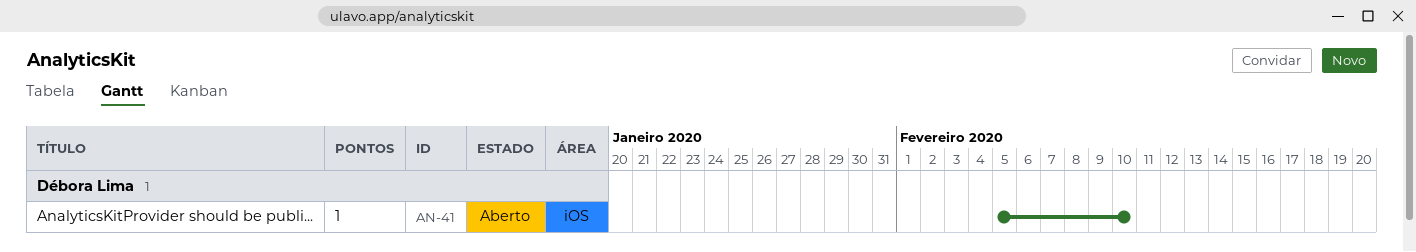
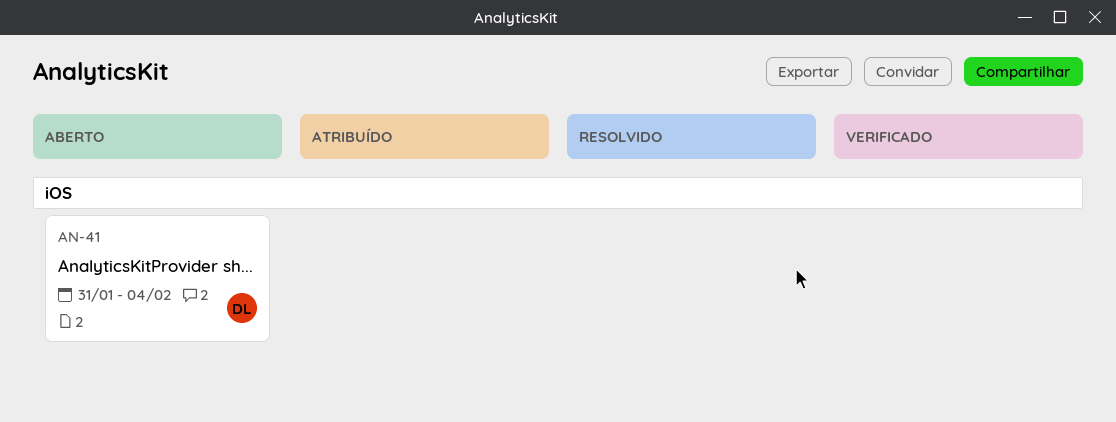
AN-41, start: Feb 5 -> Jan 31
AN-41, due: Feb 10 -> Feb 4

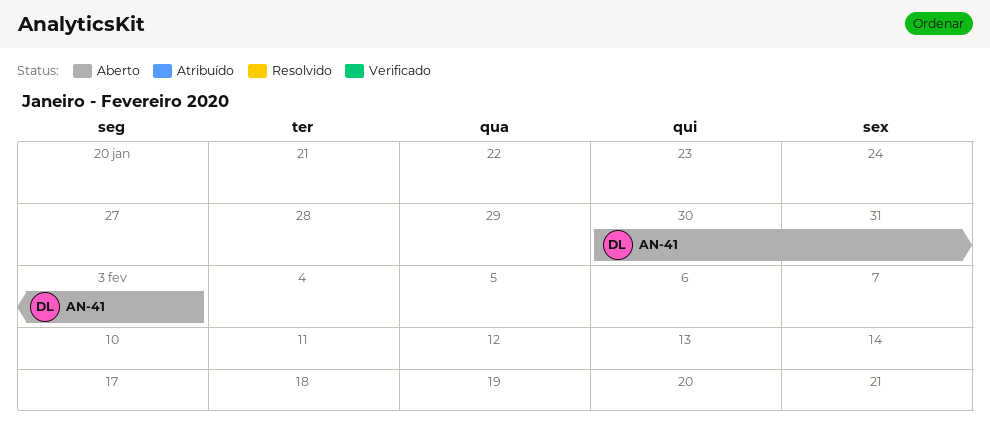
AN-41, start: Jan 31 -> Jan 30
AN-41, due: Feb 4 -> Feb 3

